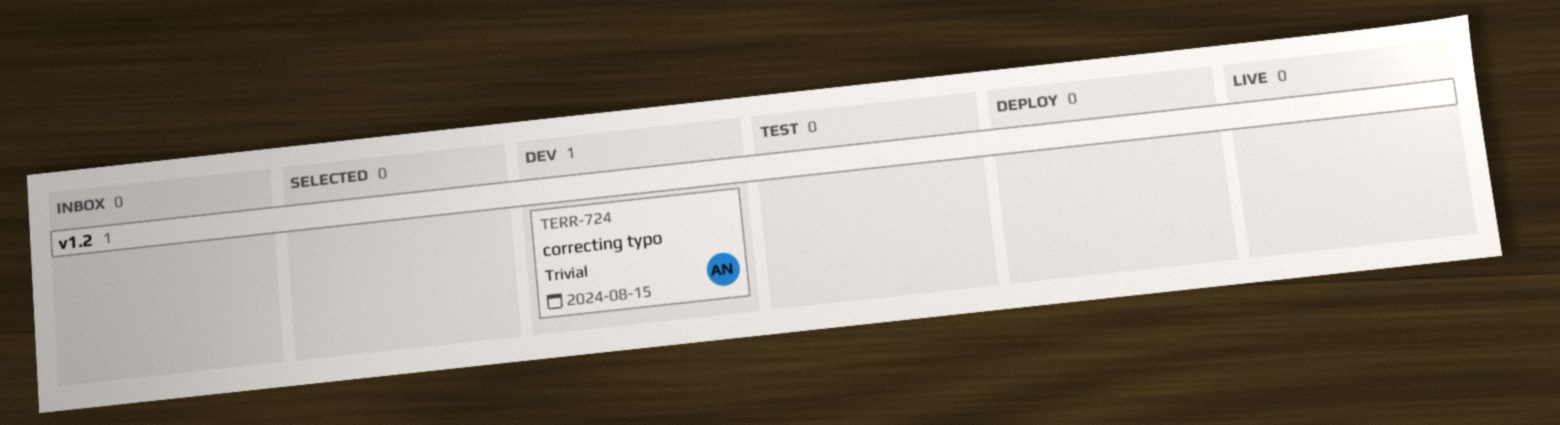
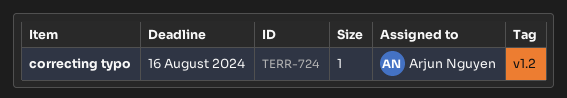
TERR-724, due: Aug 15 -> Aug 16

